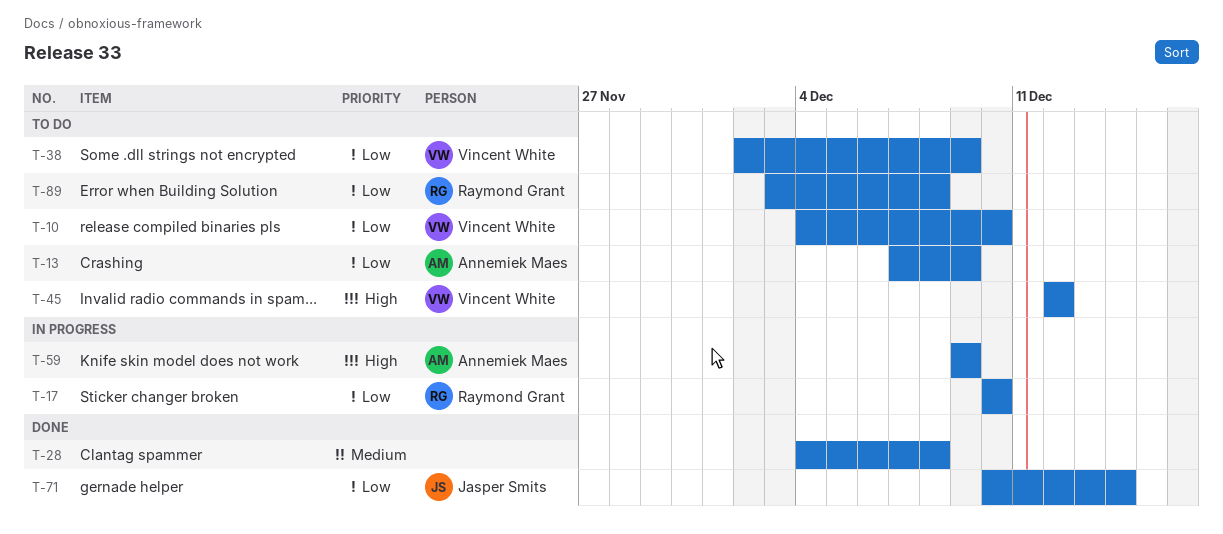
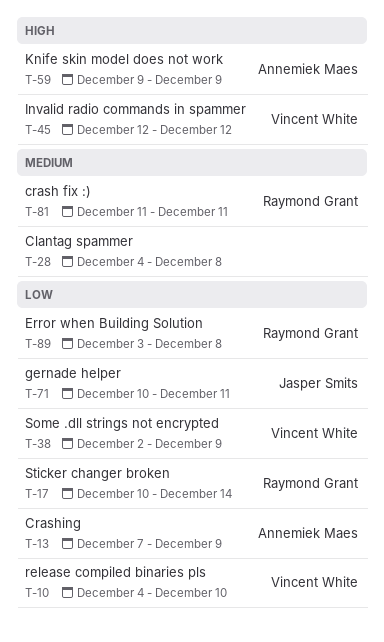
T-17, due: Dec 10 -> Dec 14
T-71, due: Dec 14 -> Dec 11
T-81: none -> present

